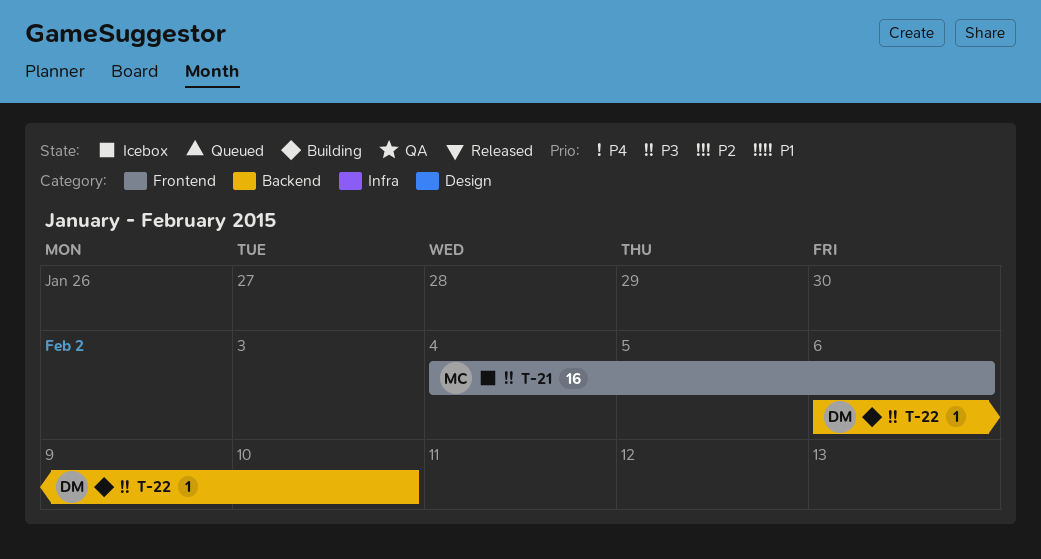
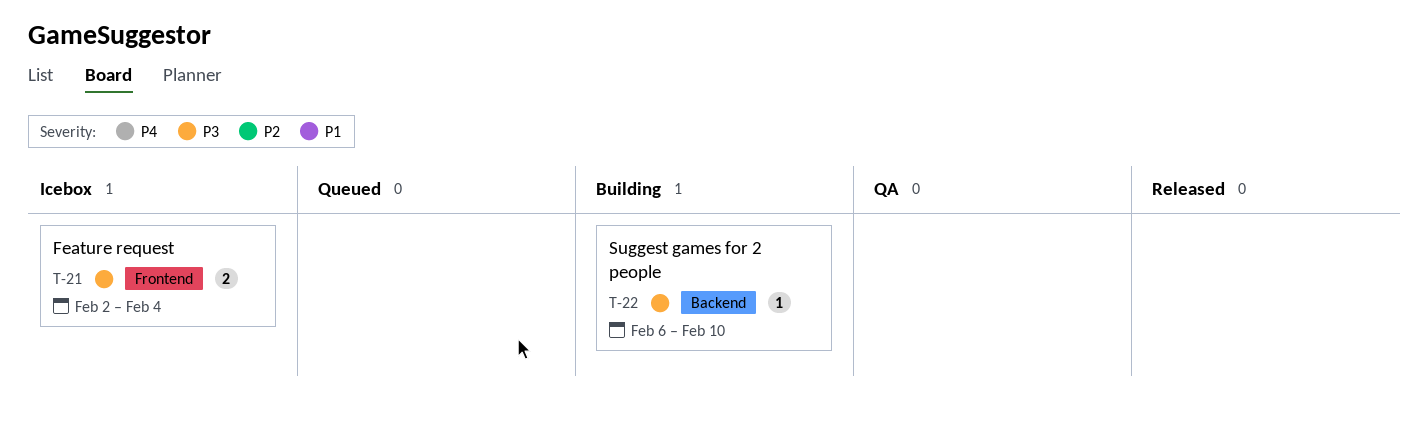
T-21, estimate: 16 -> 2
T-21, start: Feb 4 -> Feb 2
T-21, due: Feb 6 -> Feb 4

